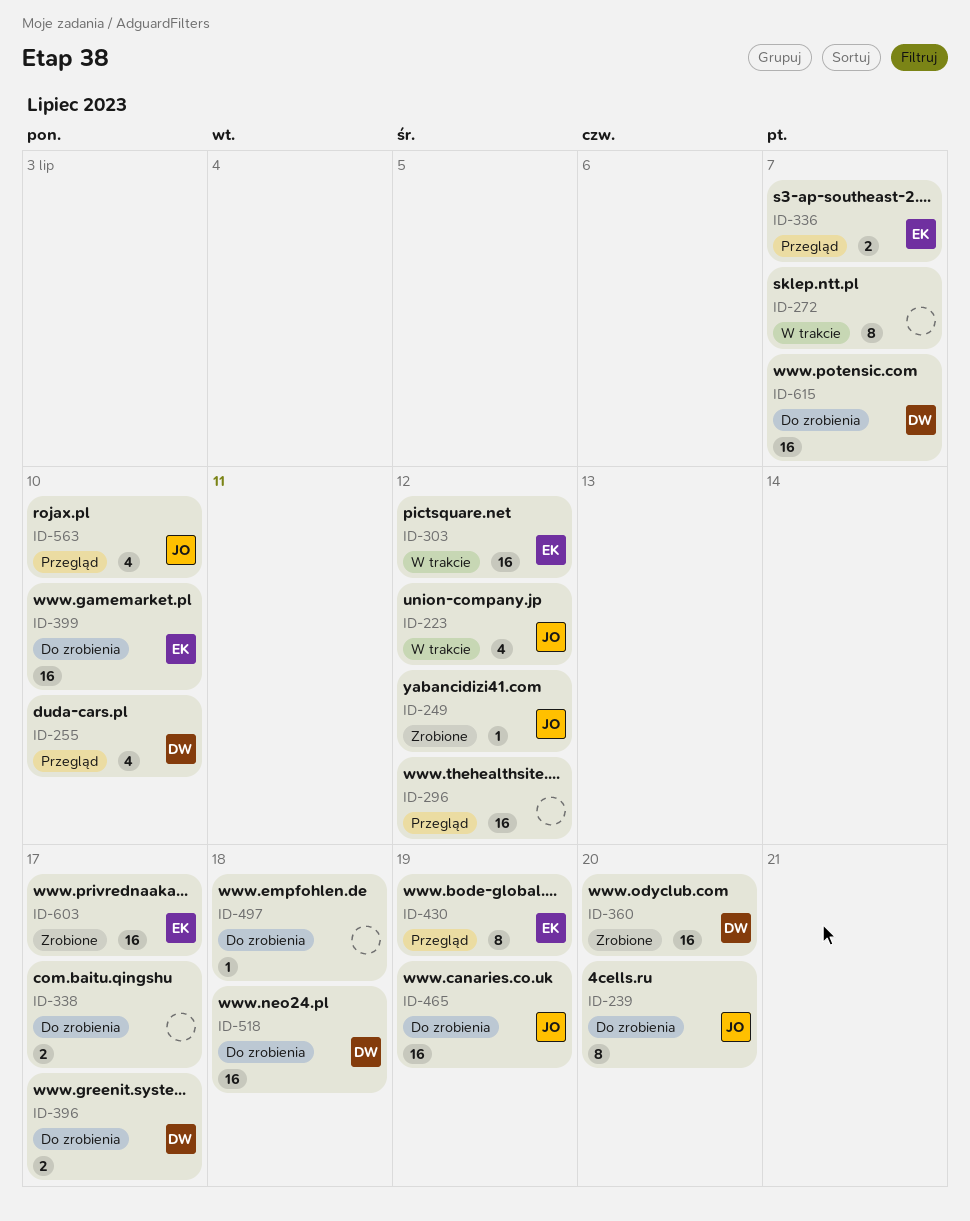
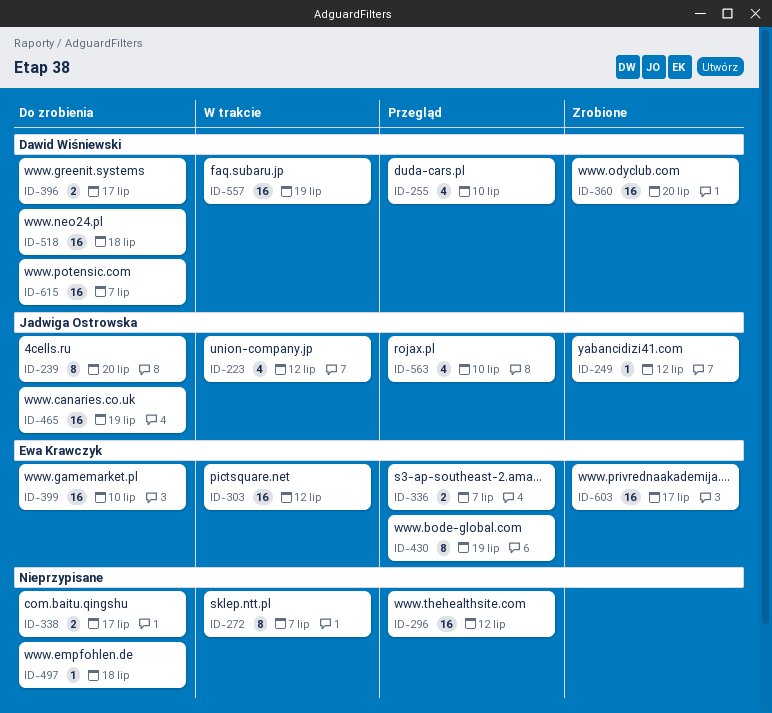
ID-557: none -> present

